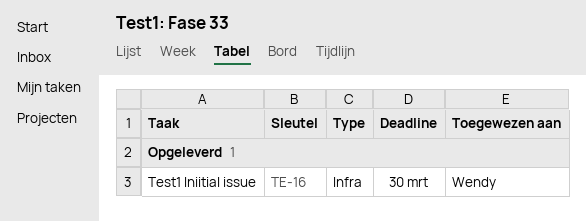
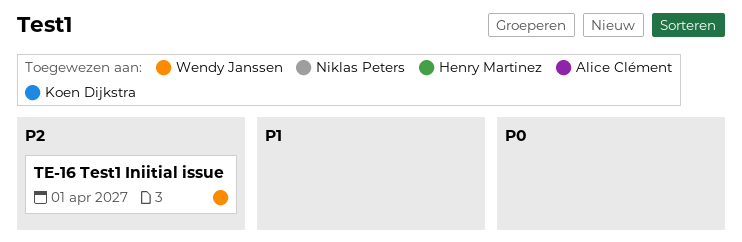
TE-16, due: Mar 30 -> Apr 1

